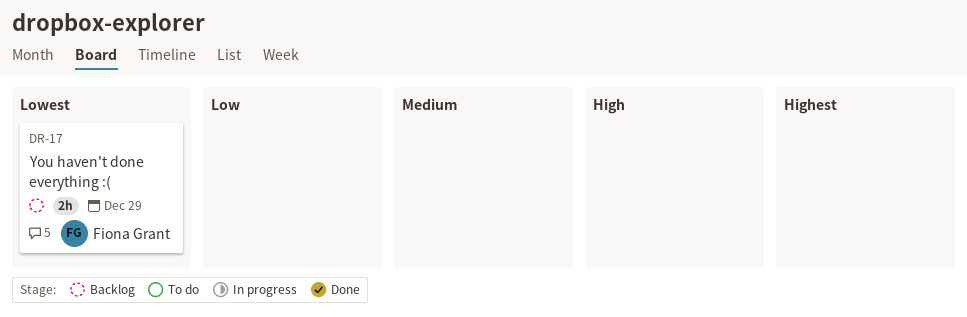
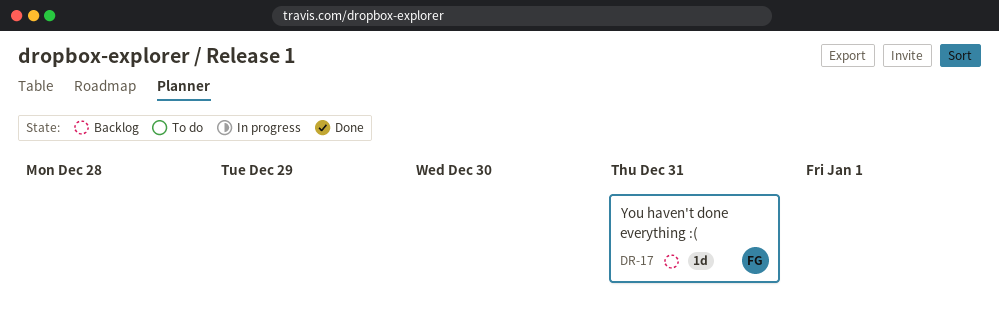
DR-17, estimate: 2h -> 1d
DR-17, due: Dec 29 -> Dec 31

